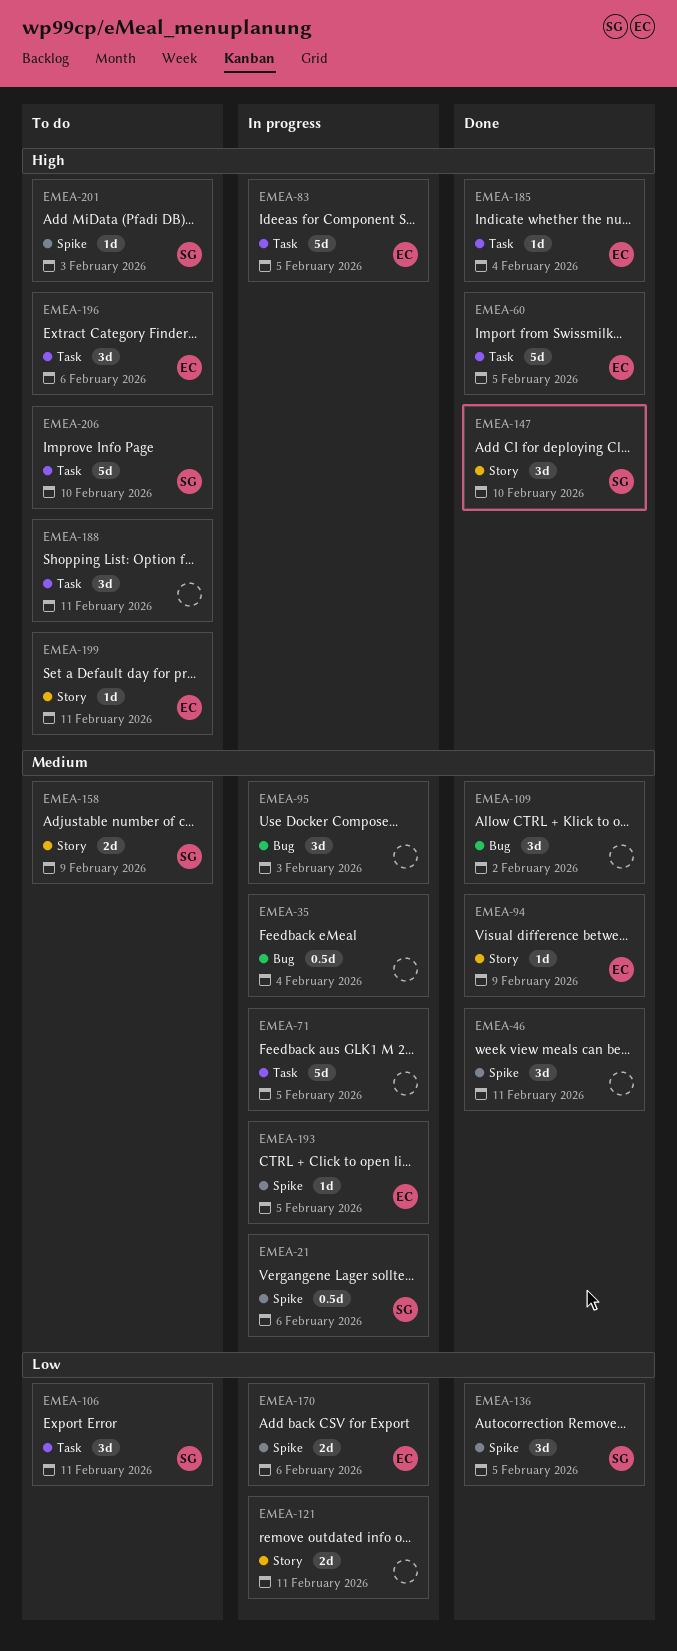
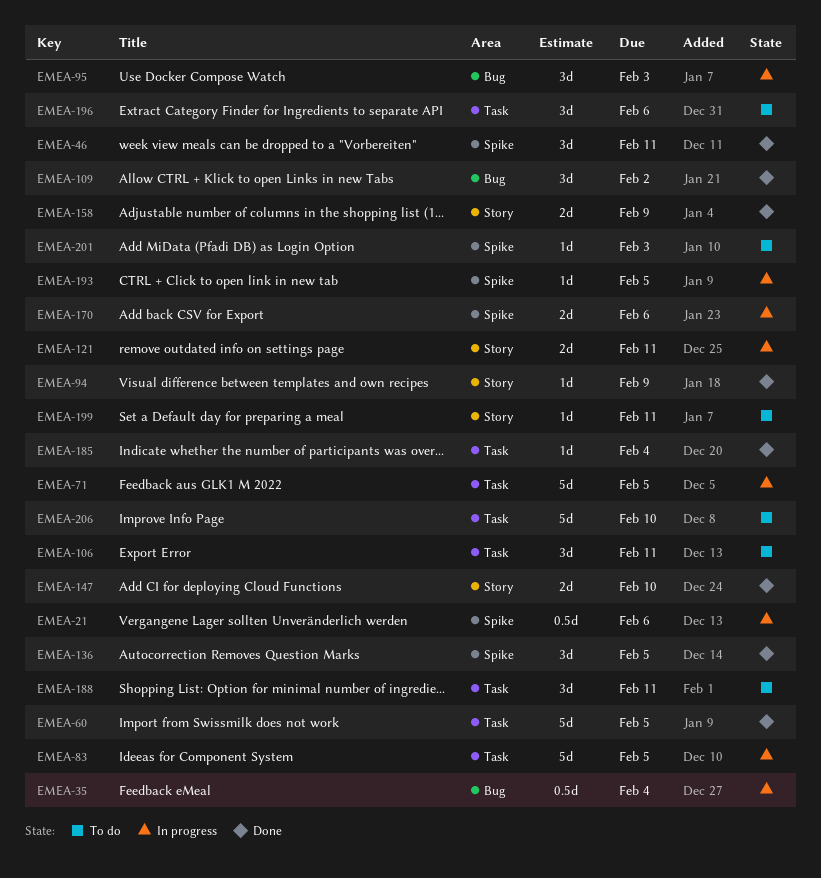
EMEA-147, estimate: 3d -> 2d
EMEA-158, status: To do -> Done

